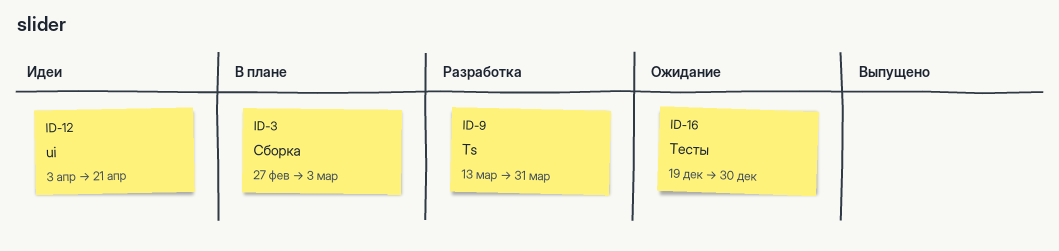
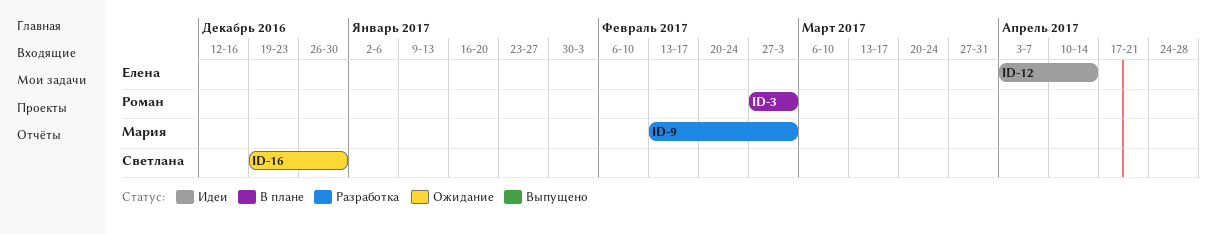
ID-9, start: Mar 13 -> Feb 13
ID-9, due: Mar 31 -> Mar 3
ID-12, due: Apr 21 -> Apr 14

